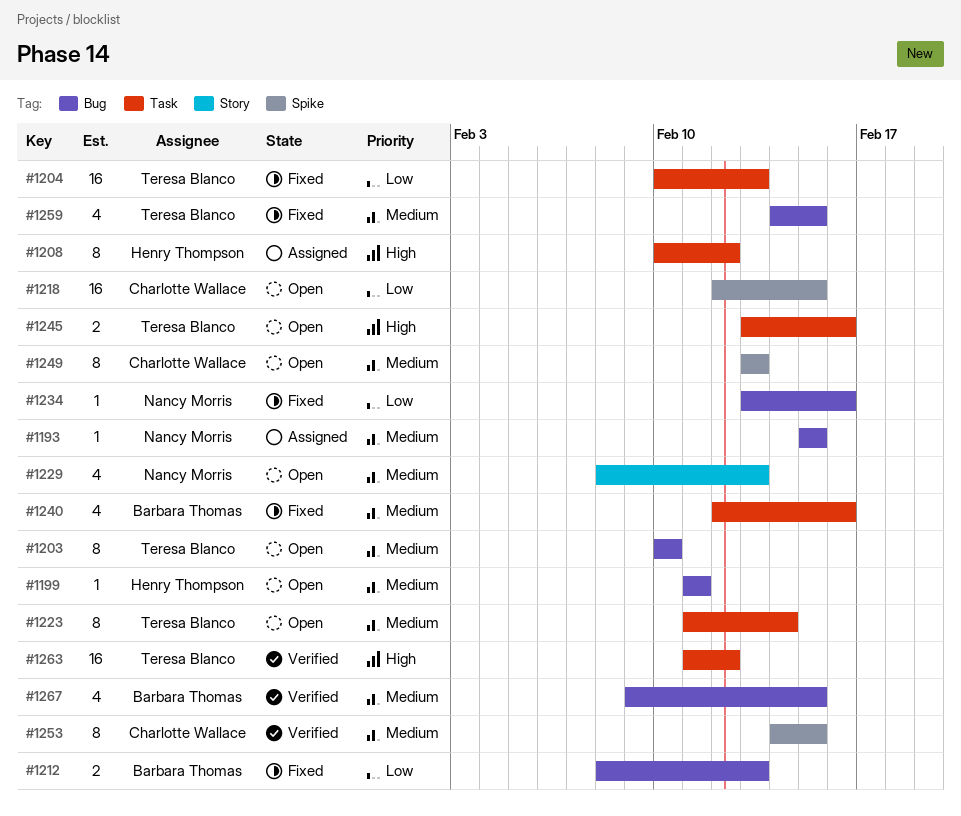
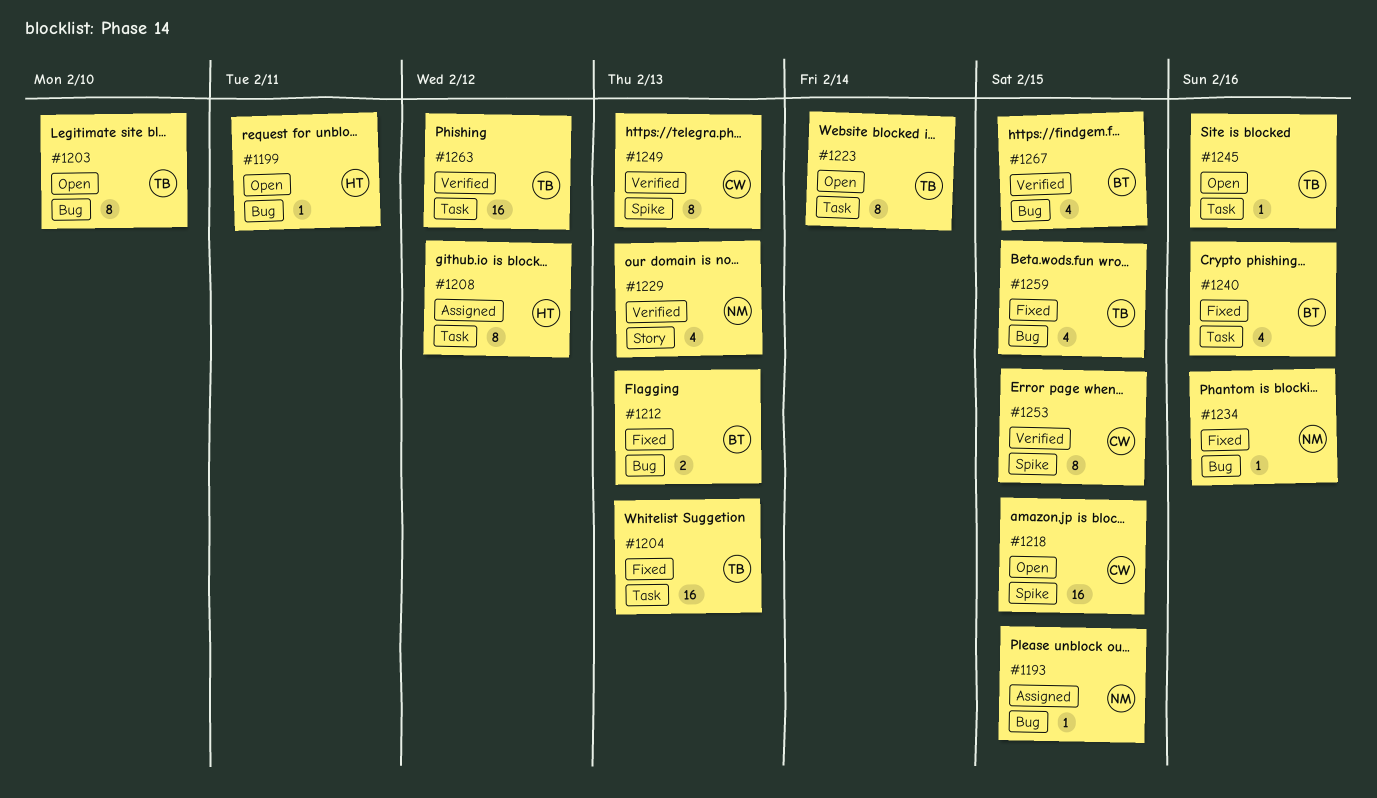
#1229, status: Open -> Verified
#1245, estimate: 2 -> 1
#1249, status: Open -> Verified

